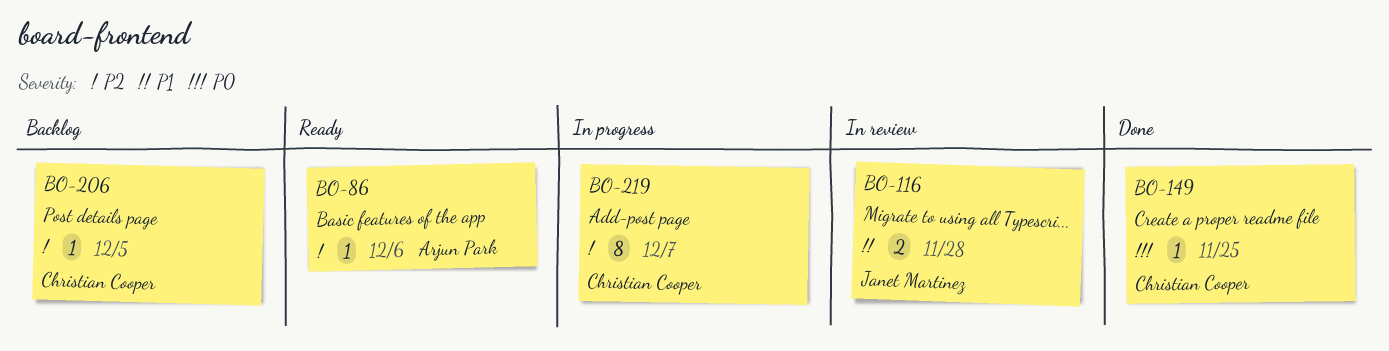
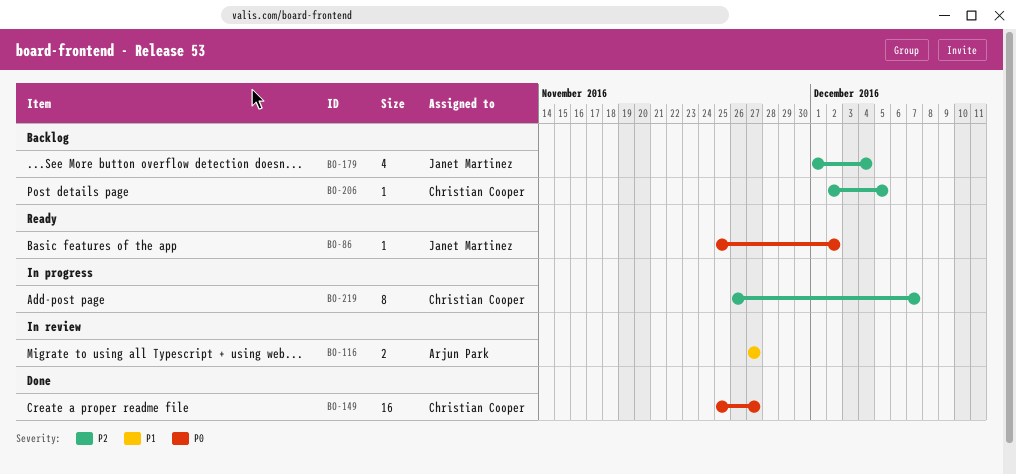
BO-86, owner: Arjun Park -> Janet Martinez
BO-86, priority: P2 -> P0
BO-86, due: Dec 6 -> Dec 2
BO-116, owner: Janet Martinez -> Arjun Park
BO-116, due: Nov 28 -> Nov 27
BO-149, estimate: 1 -> 16
BO-149, due: Nov 25 -> Nov 27
BO-179: none -> present

